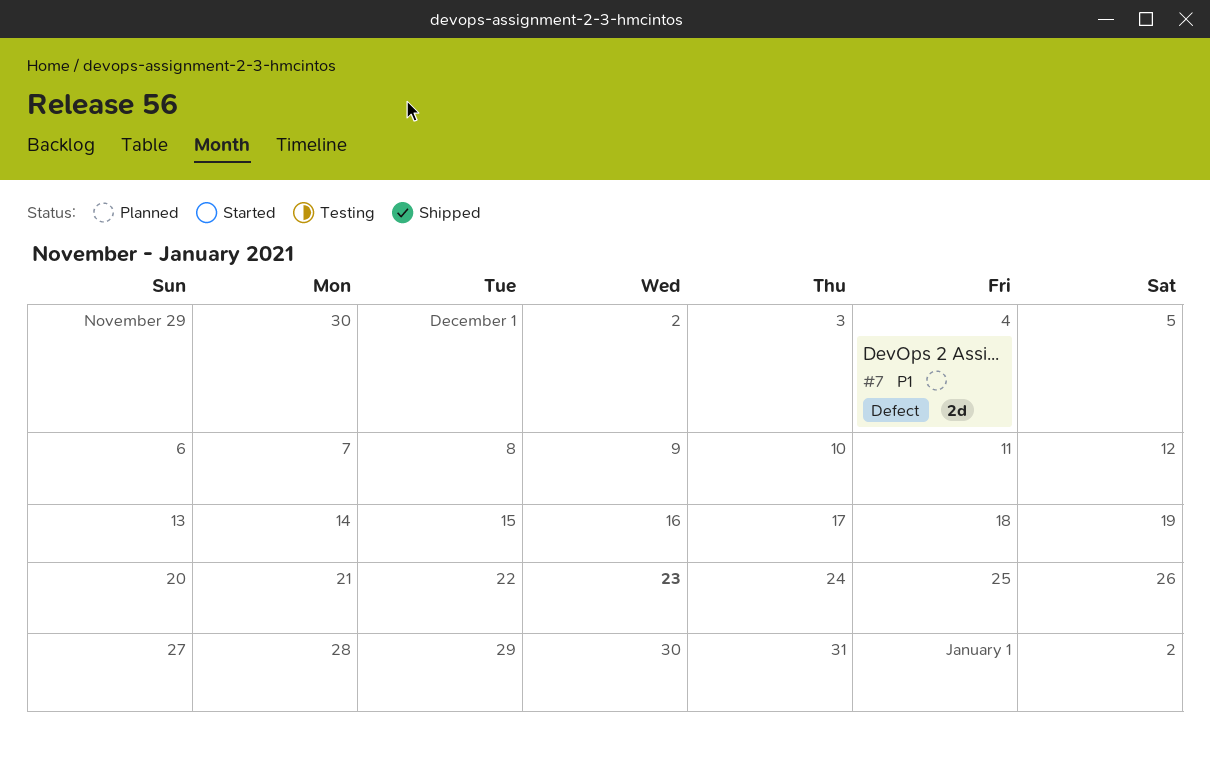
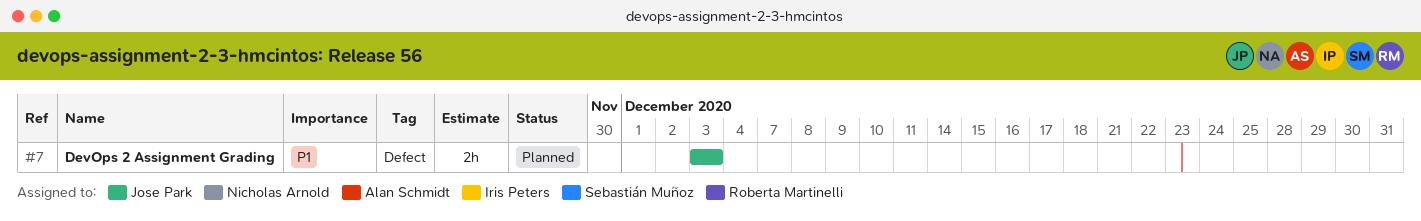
#7, estimate: 2d -> 2h
#7, due: Dec 4 -> Dec 3

